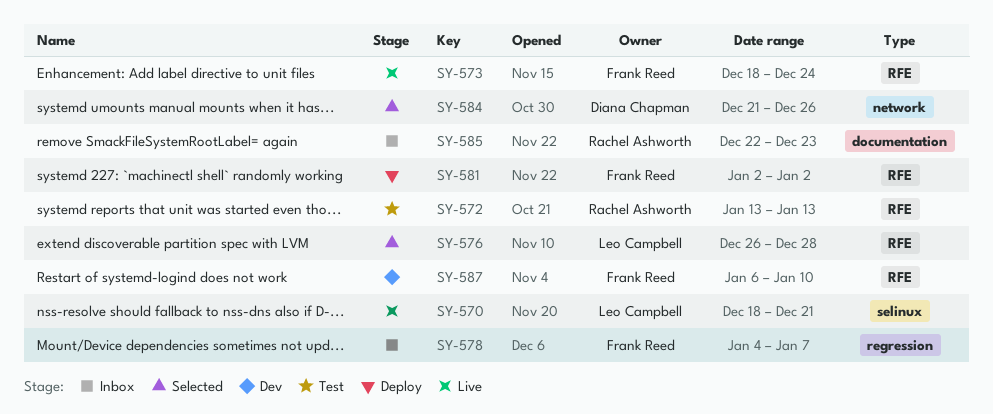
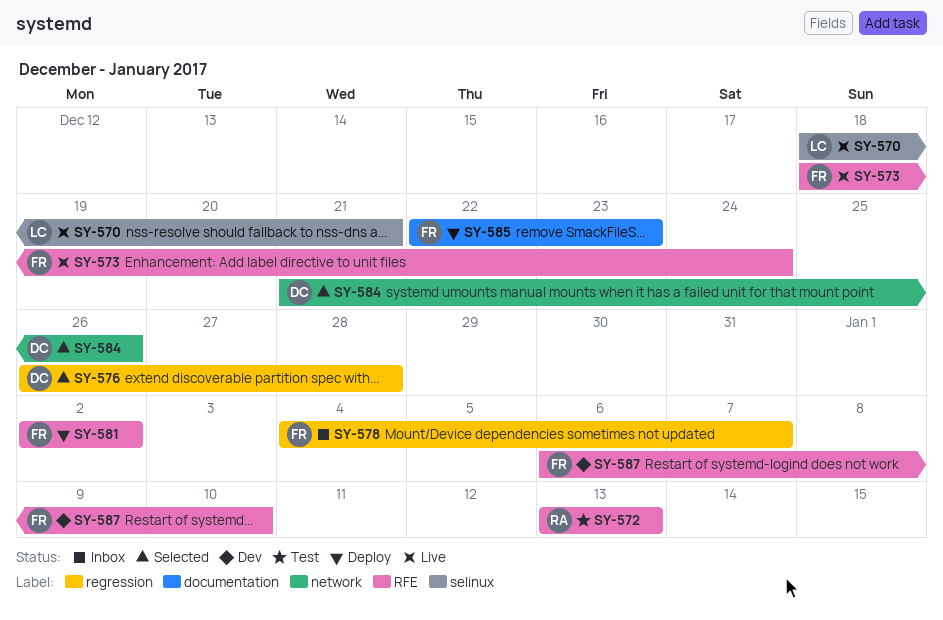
SY-576, owner: Leo Campbell -> Diana Chapman
SY-576, label: RFE -> regression
SY-585, status: Inbox -> Deploy
SY-585, owner: Rachel Ashworth -> Frank Reed

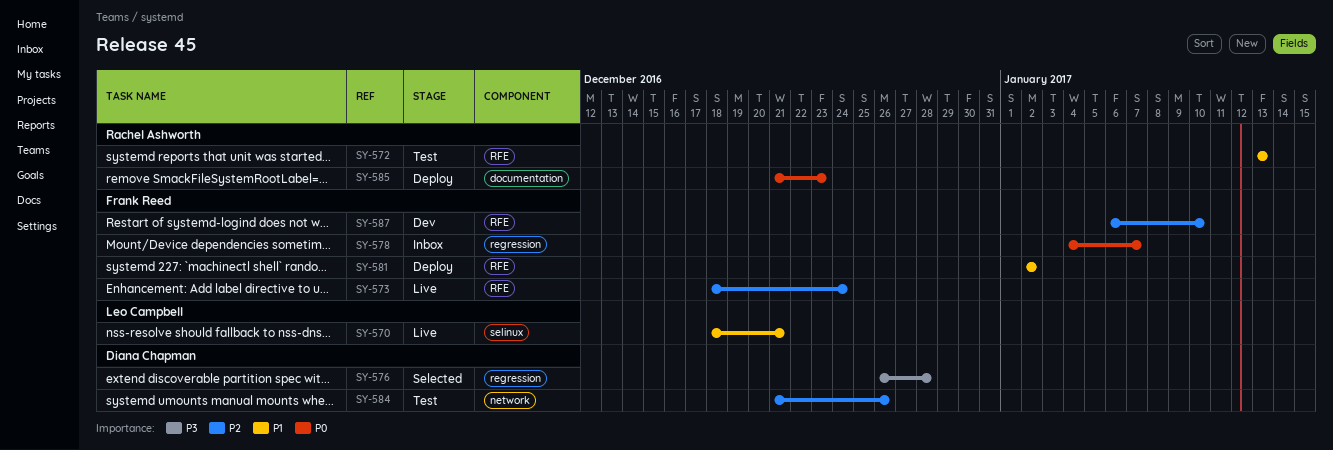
SY-584, status: Selected -> Test
SY-585, owner: Frank Reed -> Rachel Ashworth
SY-585, start: Dec 22 -> Dec 21

